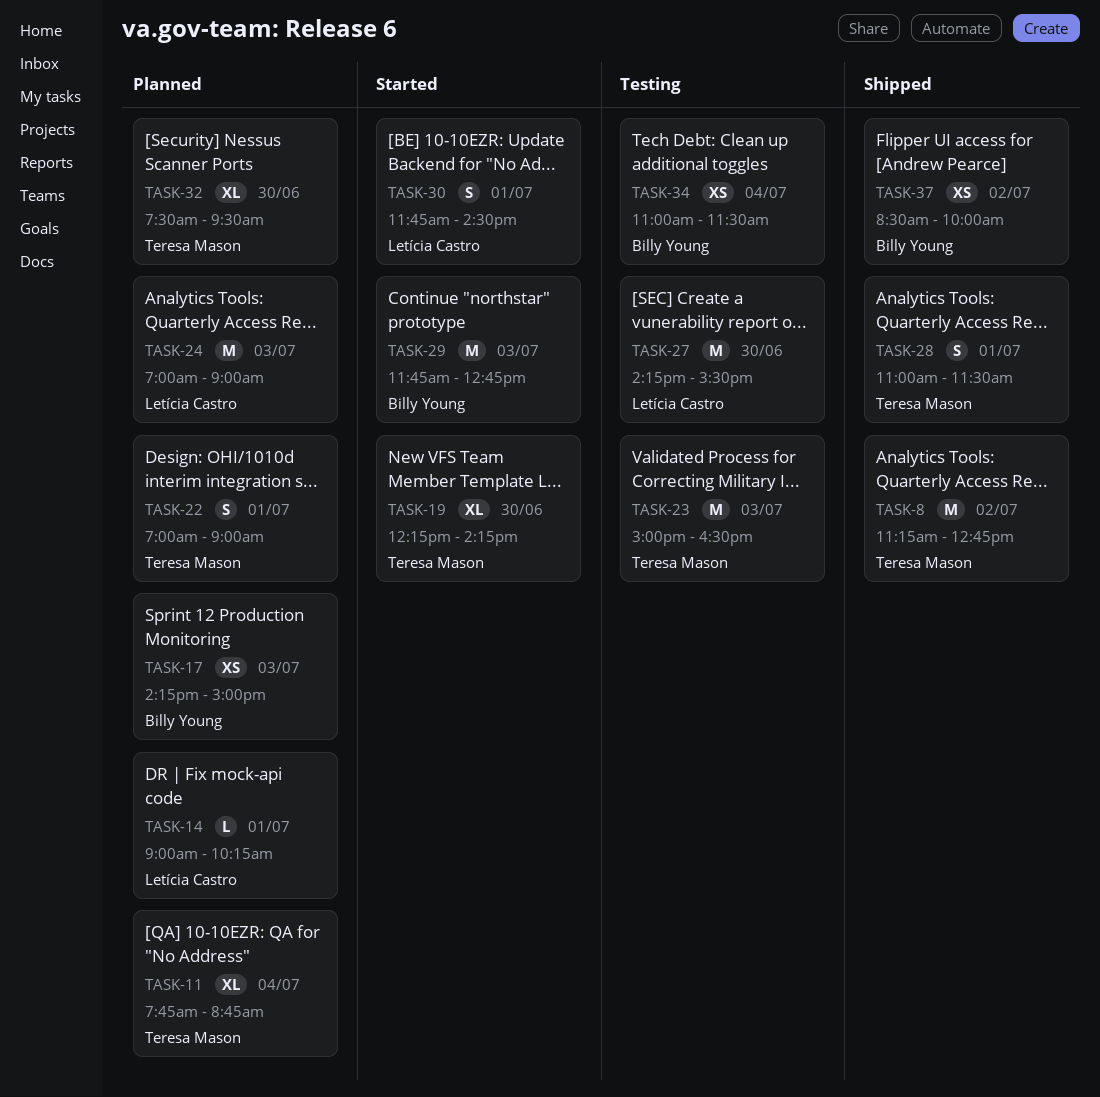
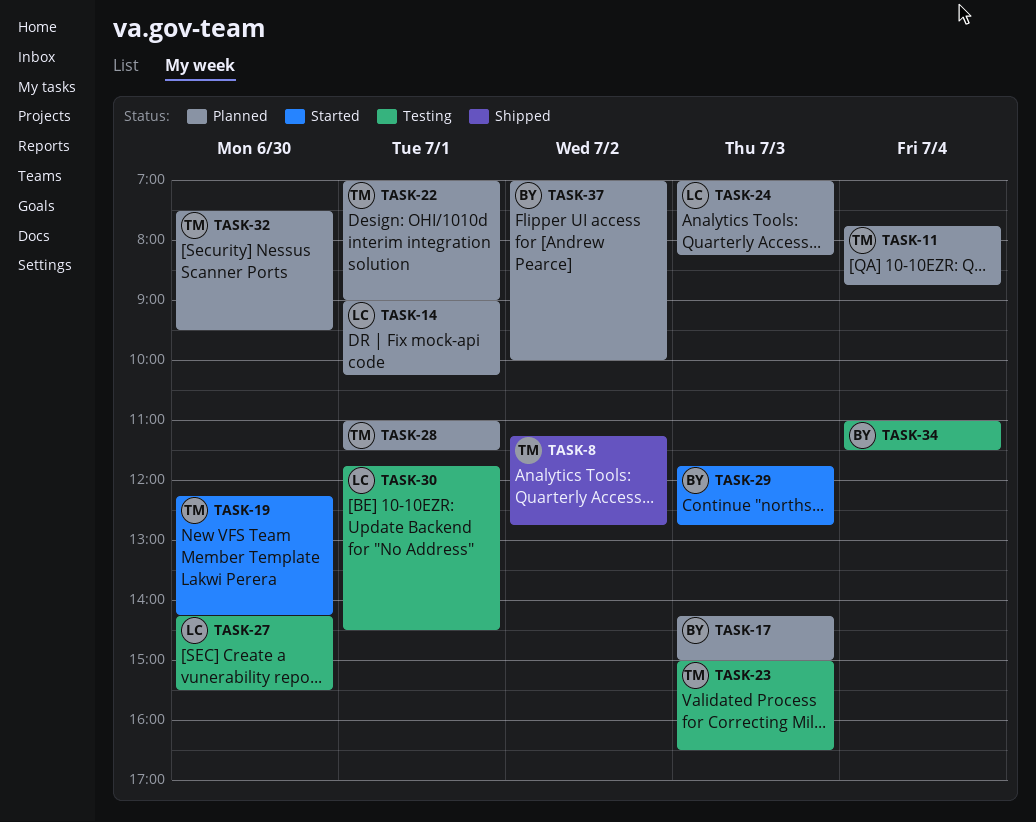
TASK-24, ends: 09:00 -> 08:15
TASK-28, status: Shipped -> Planned
TASK-30, status: Started -> Testing
TASK-37, status: Shipped -> Planned
TASK-37, begins: 08:30 -> 07:00

